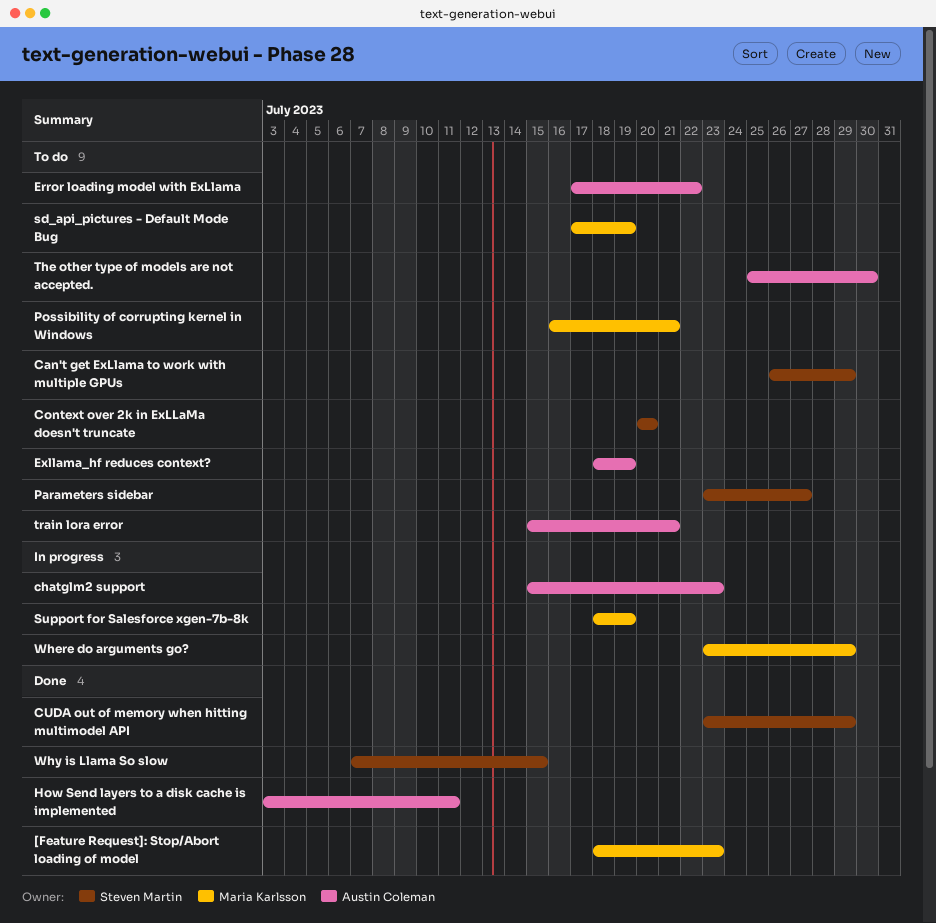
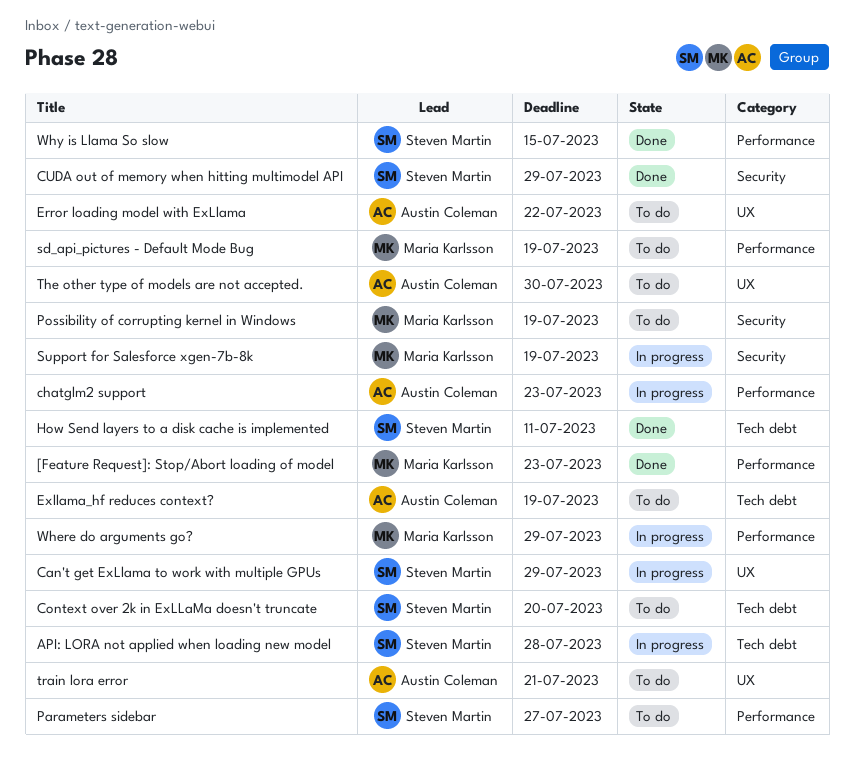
API: LORA not applied when loading new model: none -> present
Can't get ExLlama to work with multiple GPUs, status: To do -> In progress
How Send layers to a disk cache is implemented, owner: Austin Coleman -> Steven Martin
Possibility of corrupting kernel in Windows, due: Jul 21 -> Jul 19

